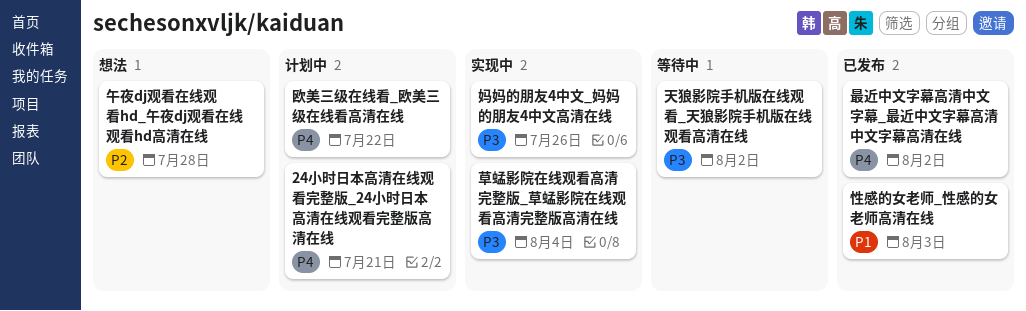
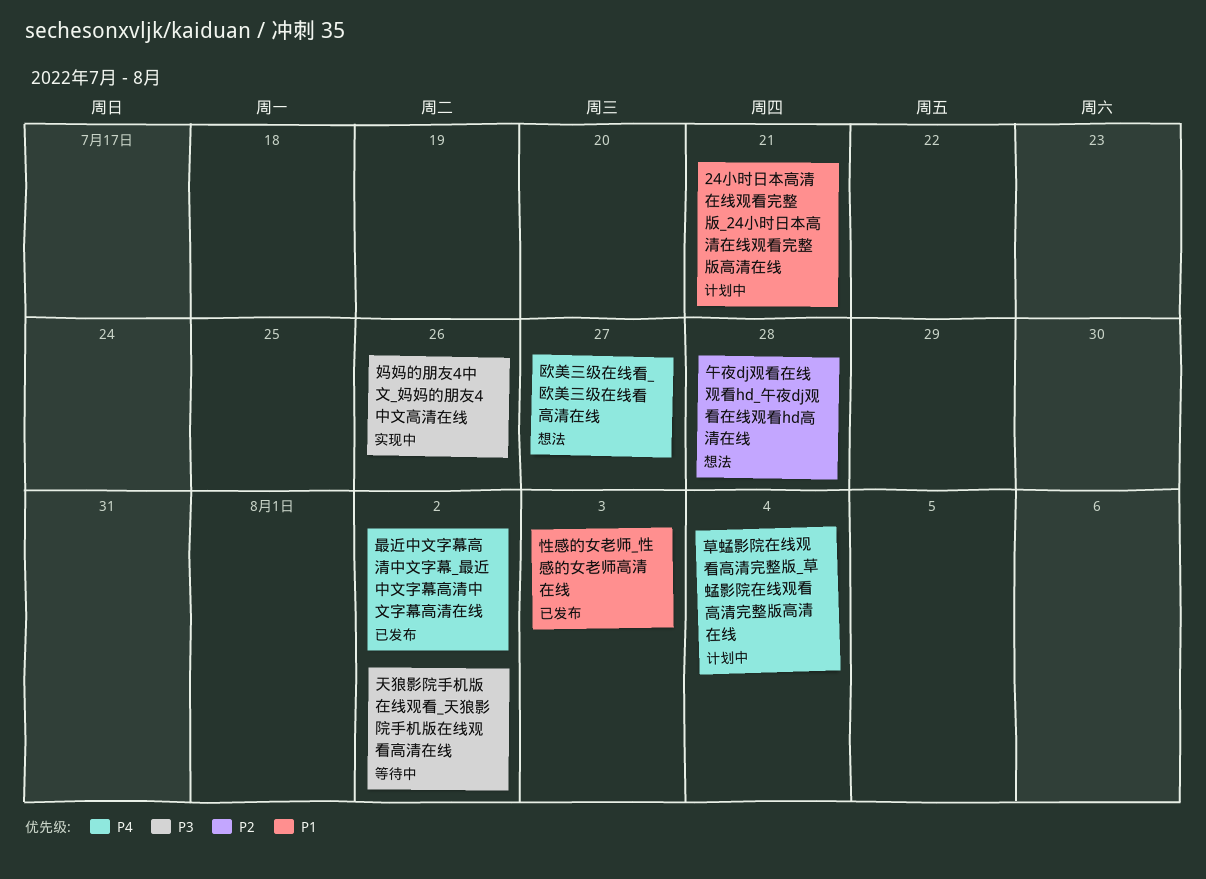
24小时日本高清在线观看完整版_24小时日本高清在线观看完整版高清在线, priority: P4 -> P1
欧美三级在线看_欧美三级在线看高清在线, status: 计划中 -> 想法
欧美三级在线看_欧美三级在线看高清在线, due: Jul 22 -> Jul 27
草蜢影院在线观看高清完整版_草蜢影院在线观看高清完整版高清在线, status: 实现中 -> 计划中
草蜢影院在线观看高清完整版_草蜢影院在线观看高清完整版高清在线, priority: P3 -> P4

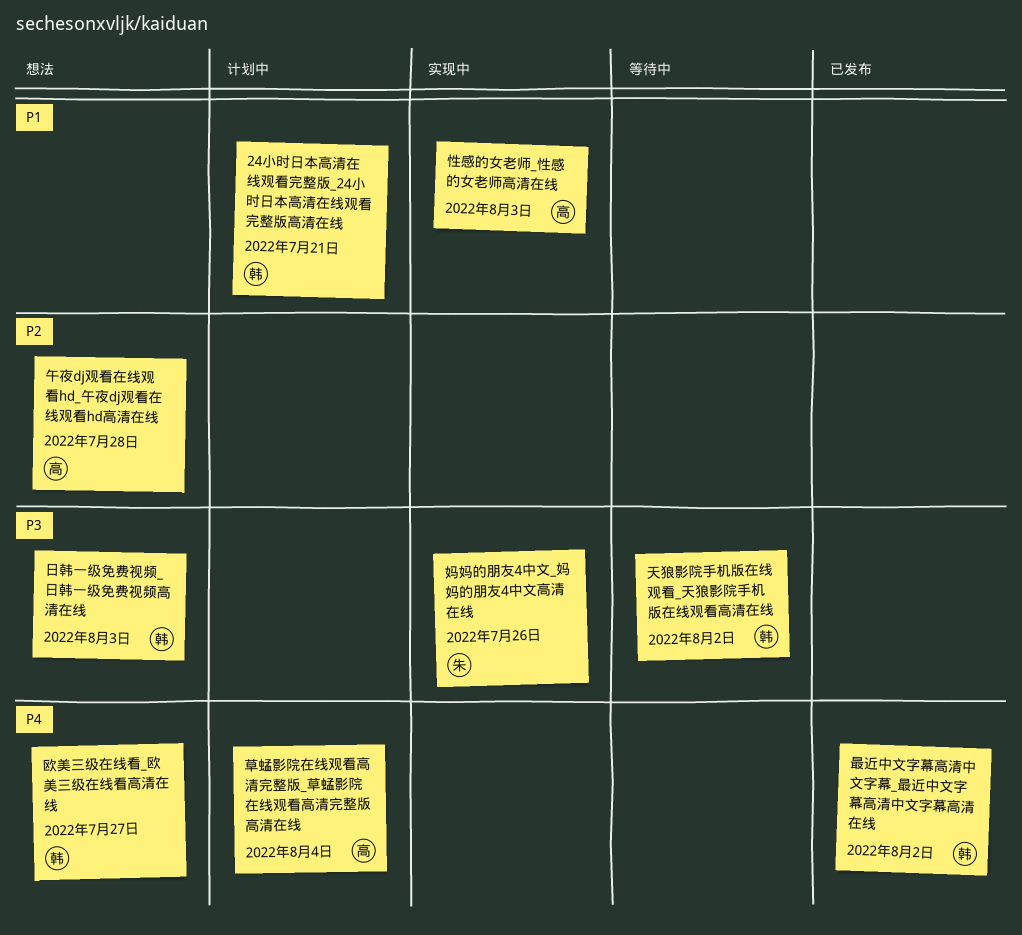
性感的女老师_性感的女老师高清在线, status: 已发布 -> 实现中
日韩一级免费视频_日韩一级免费视频高清在线: none -> present

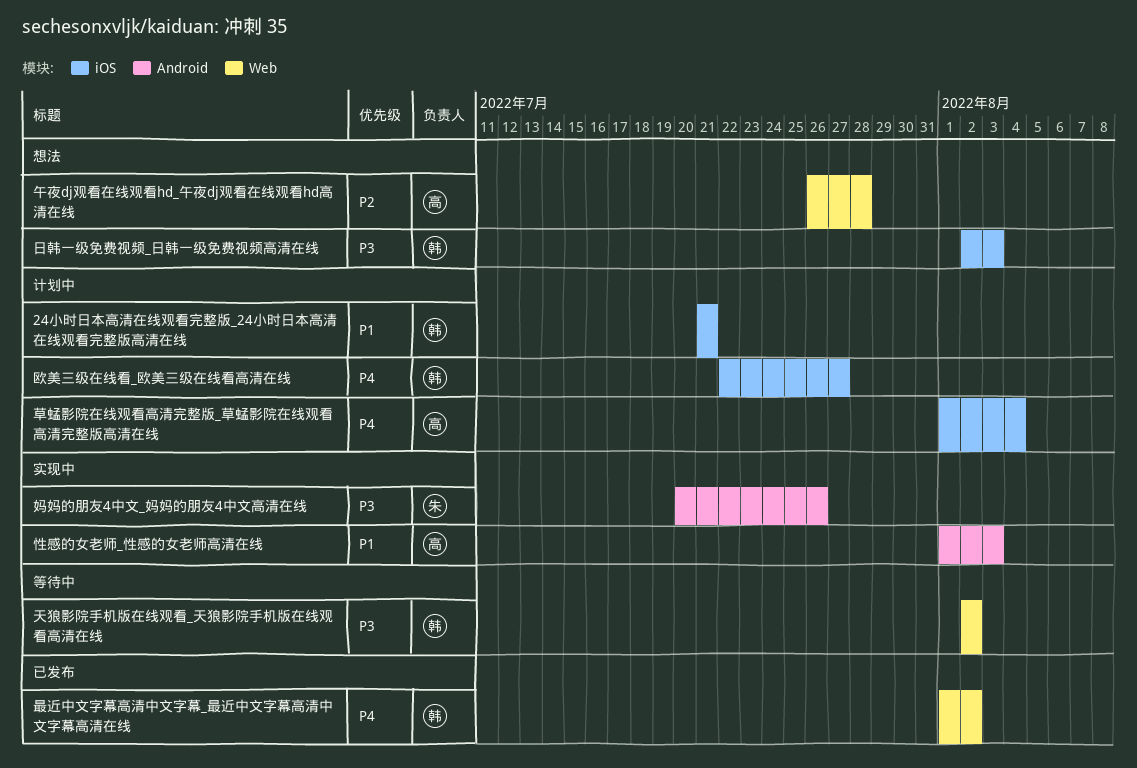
欧美三级在线看_欧美三级在线看高清在线, status: 想法 -> 计划中

